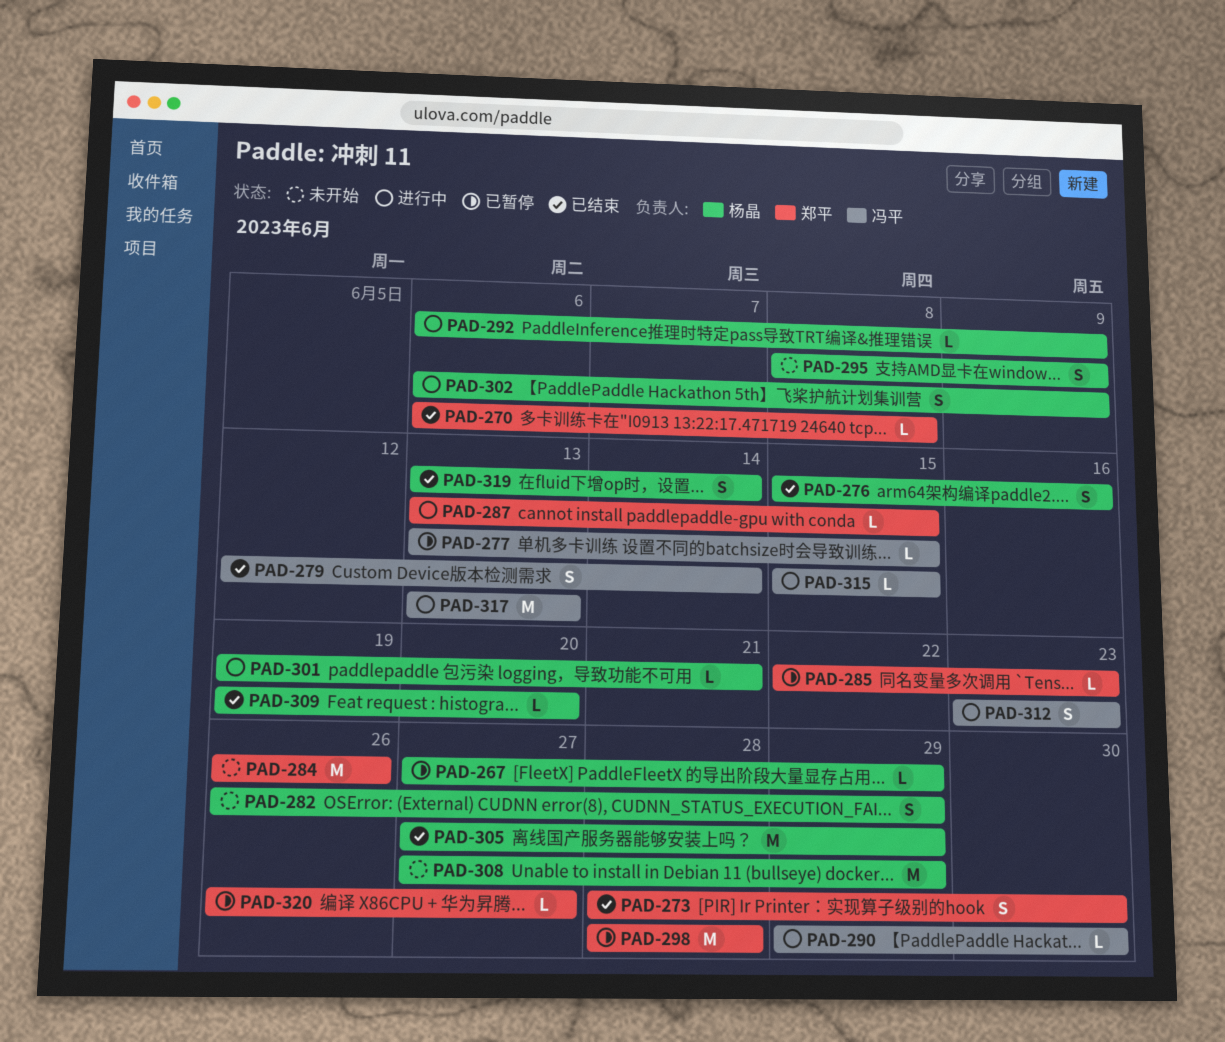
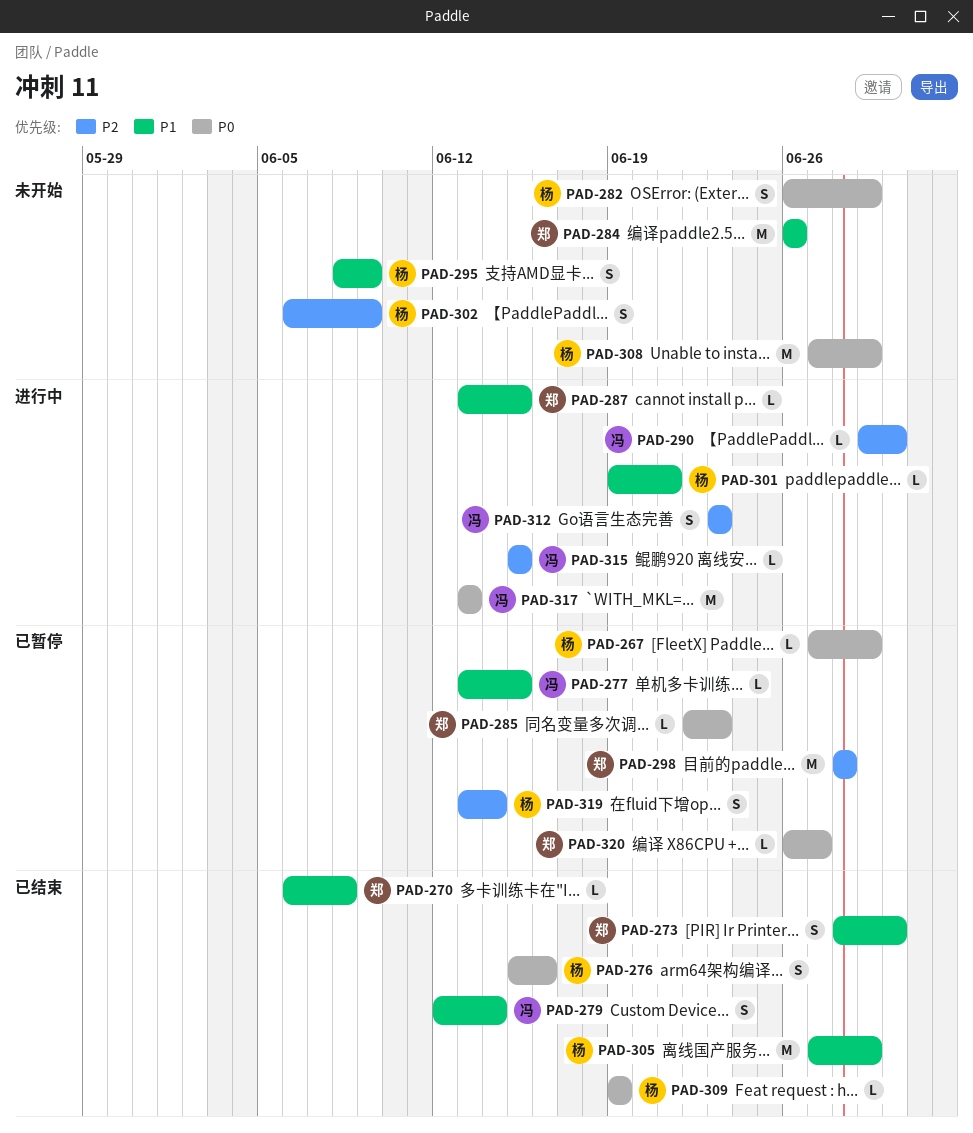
PAD-292: present -> none
PAD-302, status: 进行中 -> 未开始
PAD-309, due: Jun 20 -> Jun 19
PAD-319, status: 已结束 -> 已暂停

